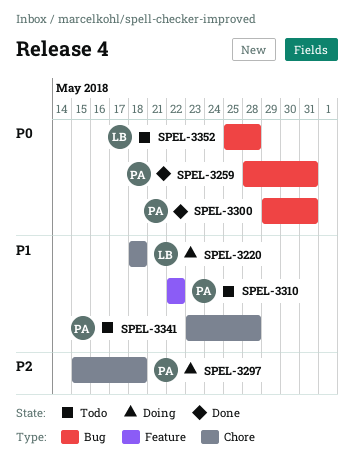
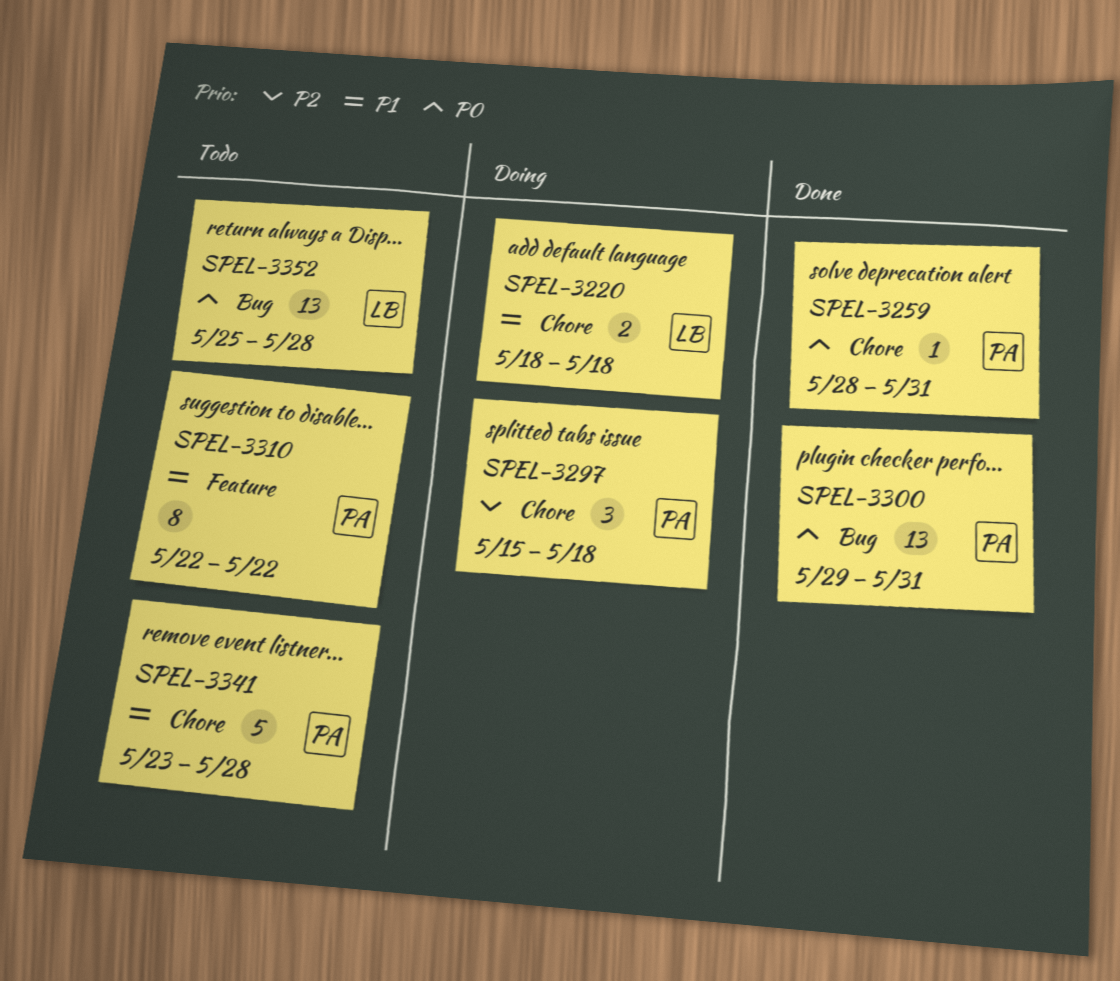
SPEL-3259, label: Bug -> Chore

